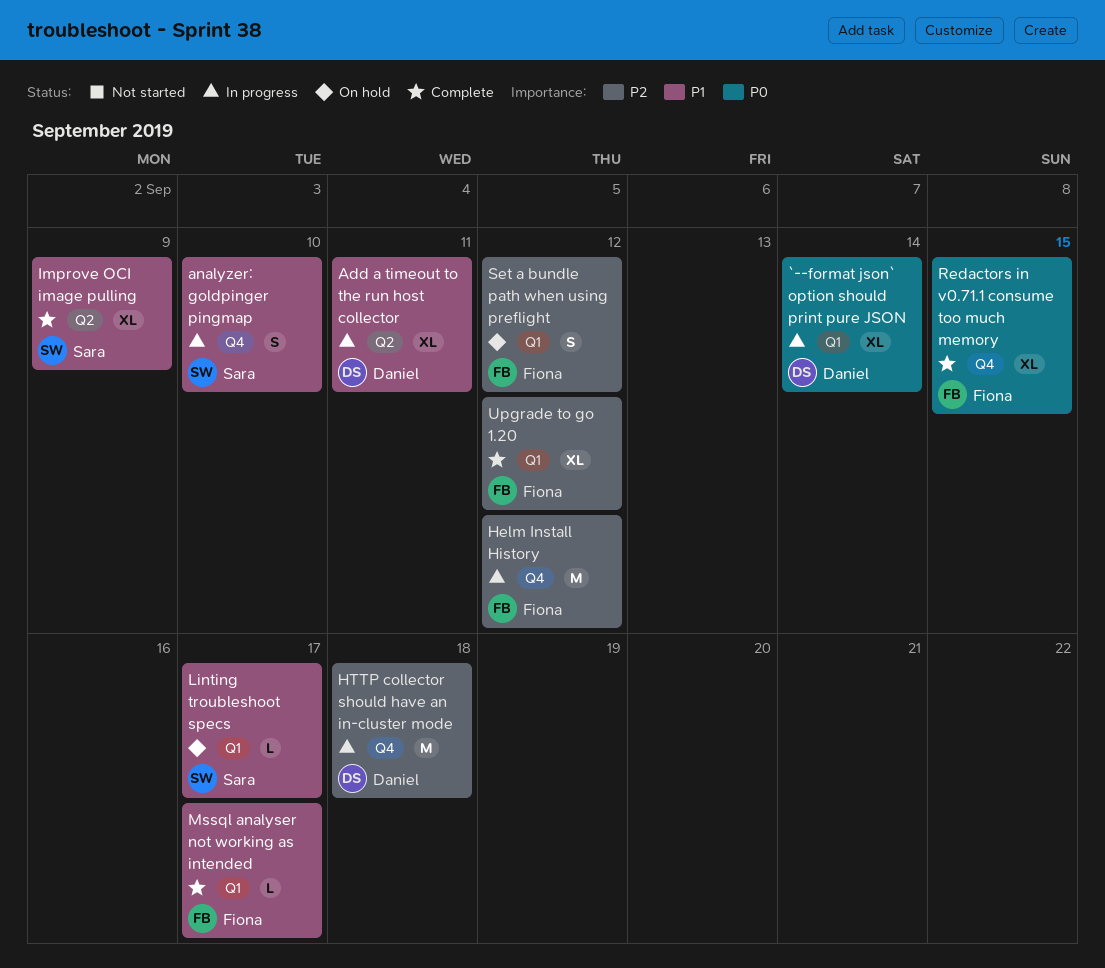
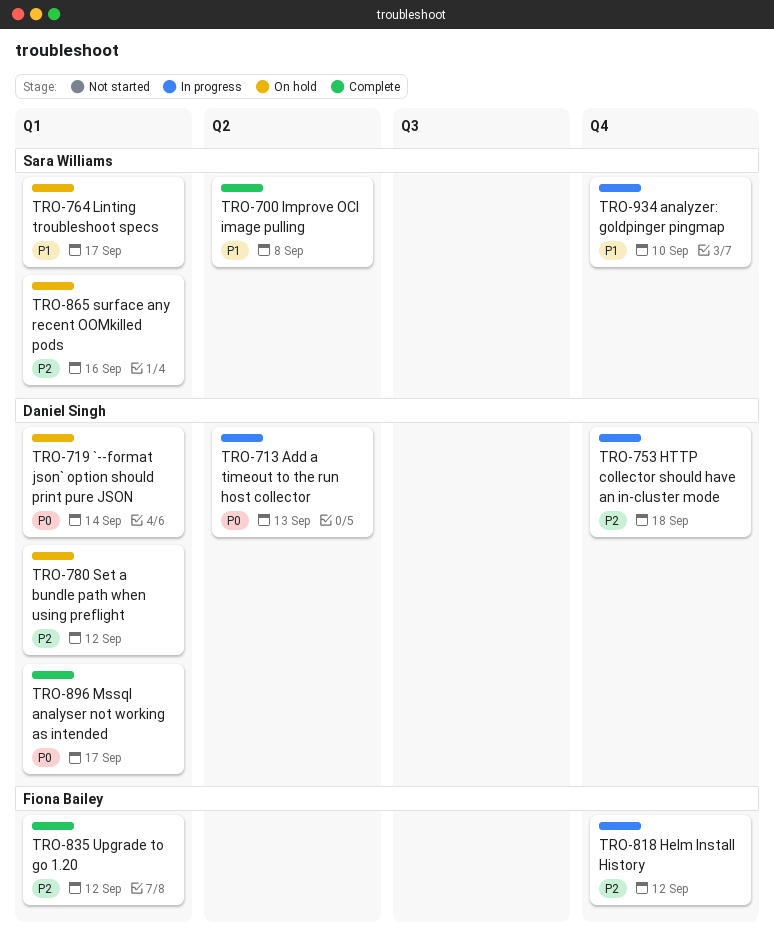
`--format json` option should print pure JSON, status: In progress -> On hold
Add a timeout to the run host collector, priority: P1 -> P0
Add a timeout to the run host collector, due: Sep 11 -> Sep 13
Improve OCI image pulling, due: Sep 9 -> Sep 8
Mssql analyser not working as intended, owner: Fiona Bailey -> Daniel Singh
Mssql analyser not working as intended, priority: P1 -> P0
Redactors in v0.71.1 consume too much memory: present -> none
Set a bundle path when using preflight, owner: Fiona Bailey -> Daniel Singh
surface any recent OOMkilled pods: none -> present

